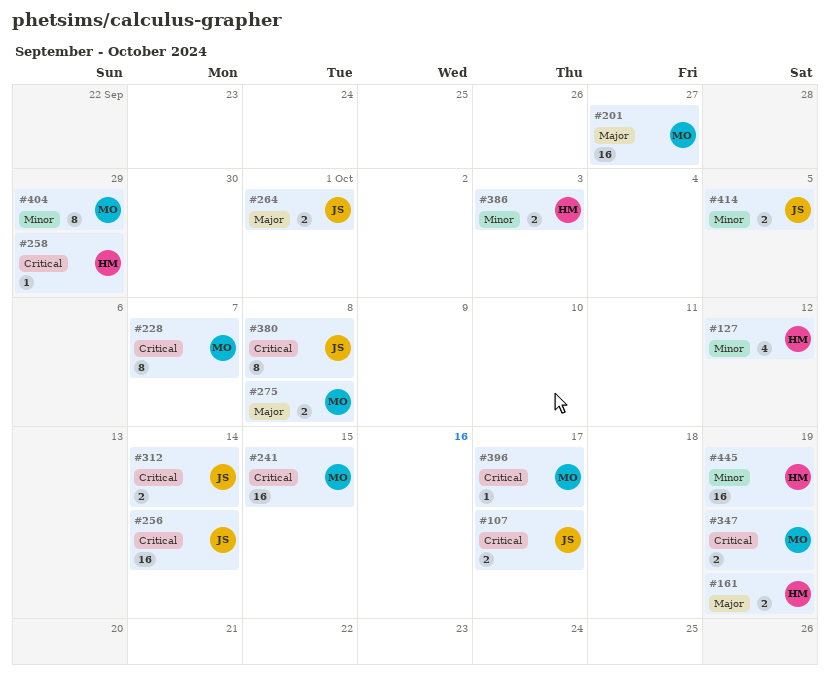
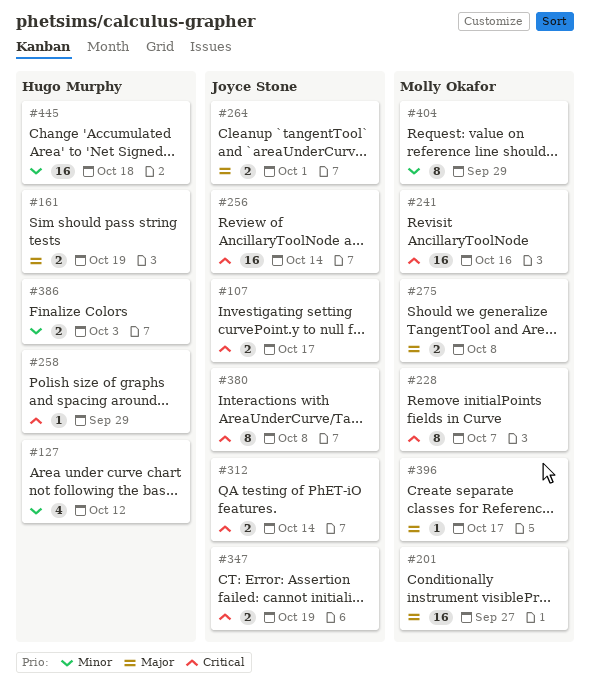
#241, due: Oct 15 -> Oct 16
#347, owner: Molly Okafor -> Joyce Stone
#396, priority: Critical -> Major
#414: present -> none
#445, due: Oct 19 -> Oct 18

